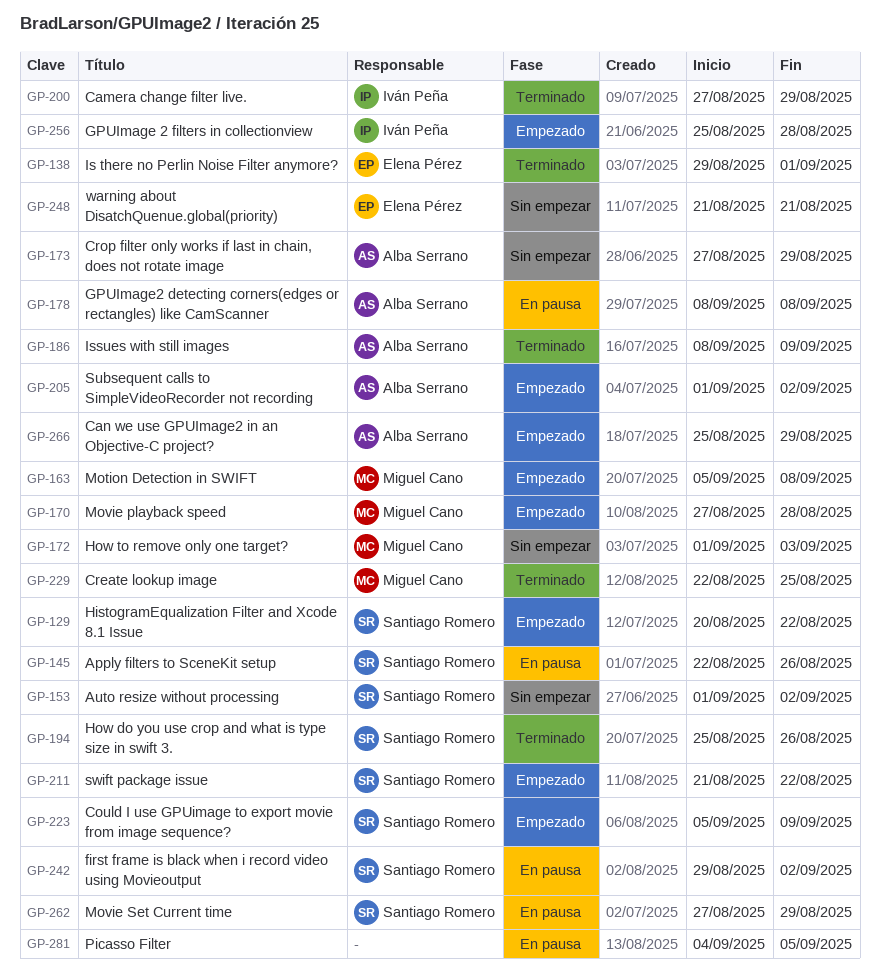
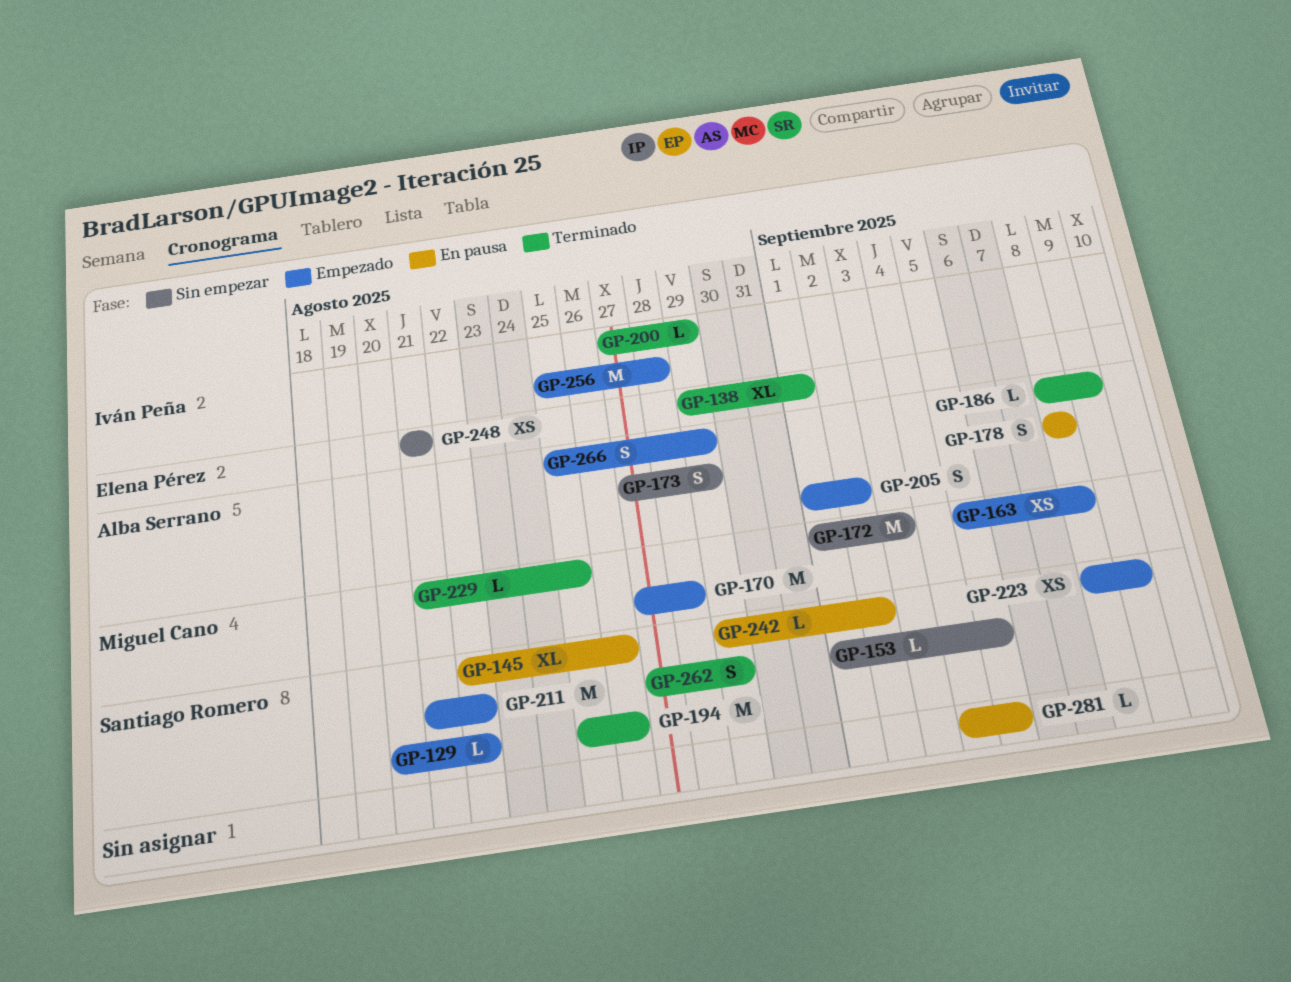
GP-153, due: Sep 2 -> Sep 5
GP-223, start: Sep 5 -> Sep 8
GP-229, start: Aug 22 -> Aug 21
GP-262, status: En pausa -> Terminado

